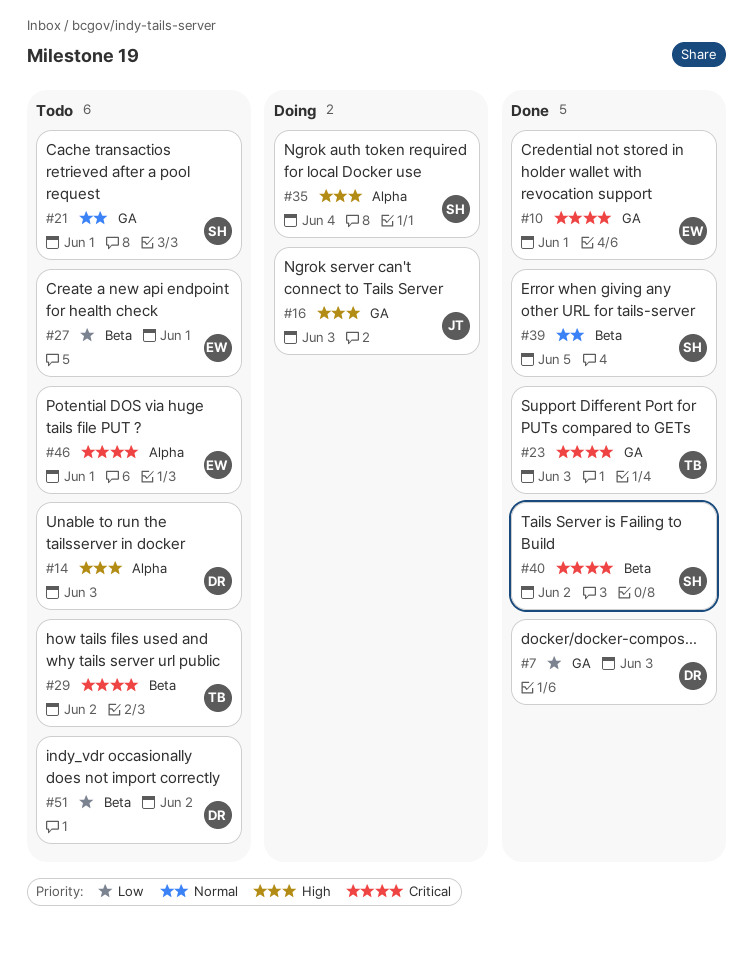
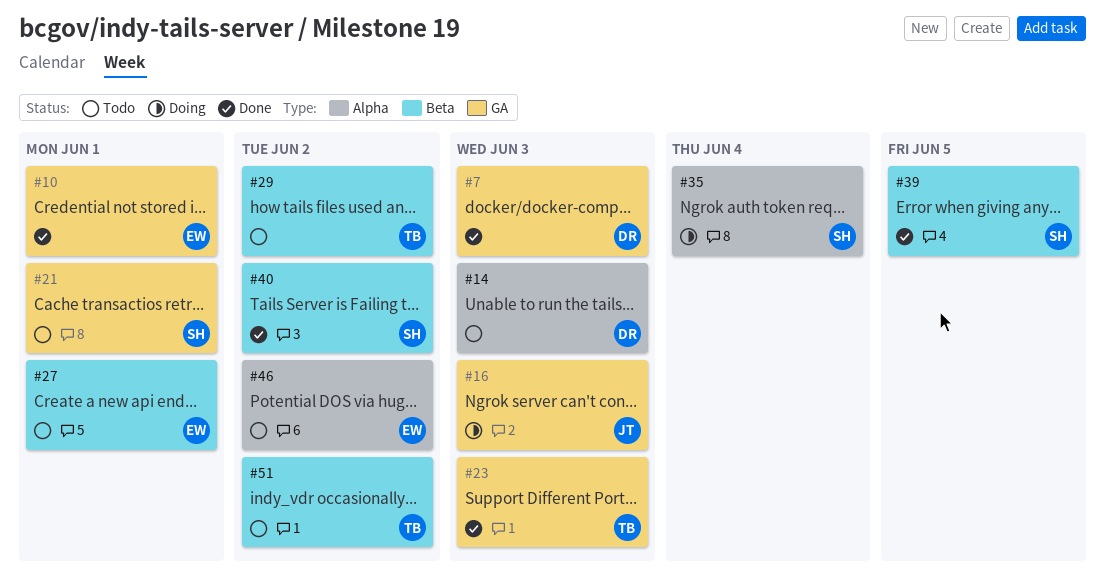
#46, due: Jun 1 -> Jun 2
#51, owner: DR -> TB

